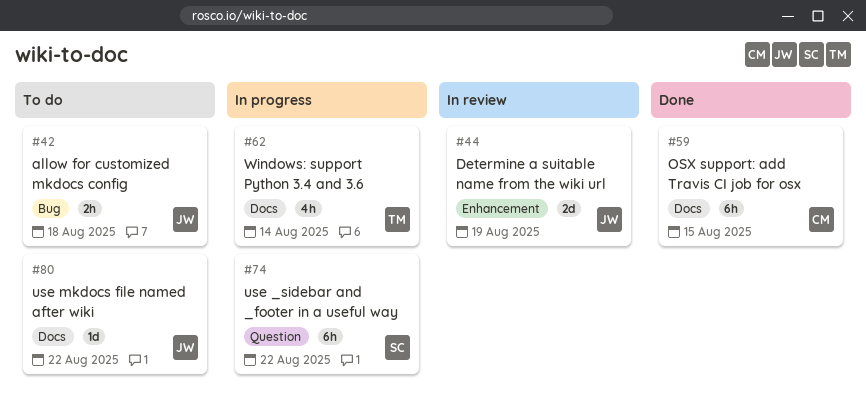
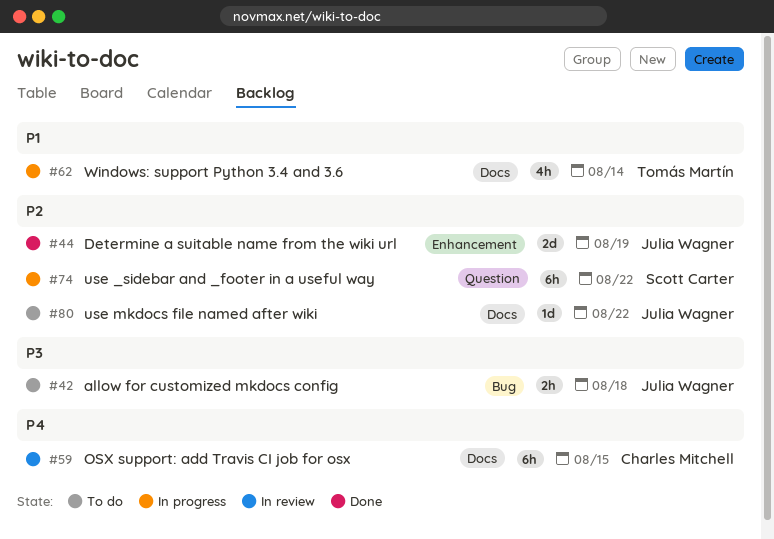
#44, status: In review -> Done
#59, status: Done -> In review

